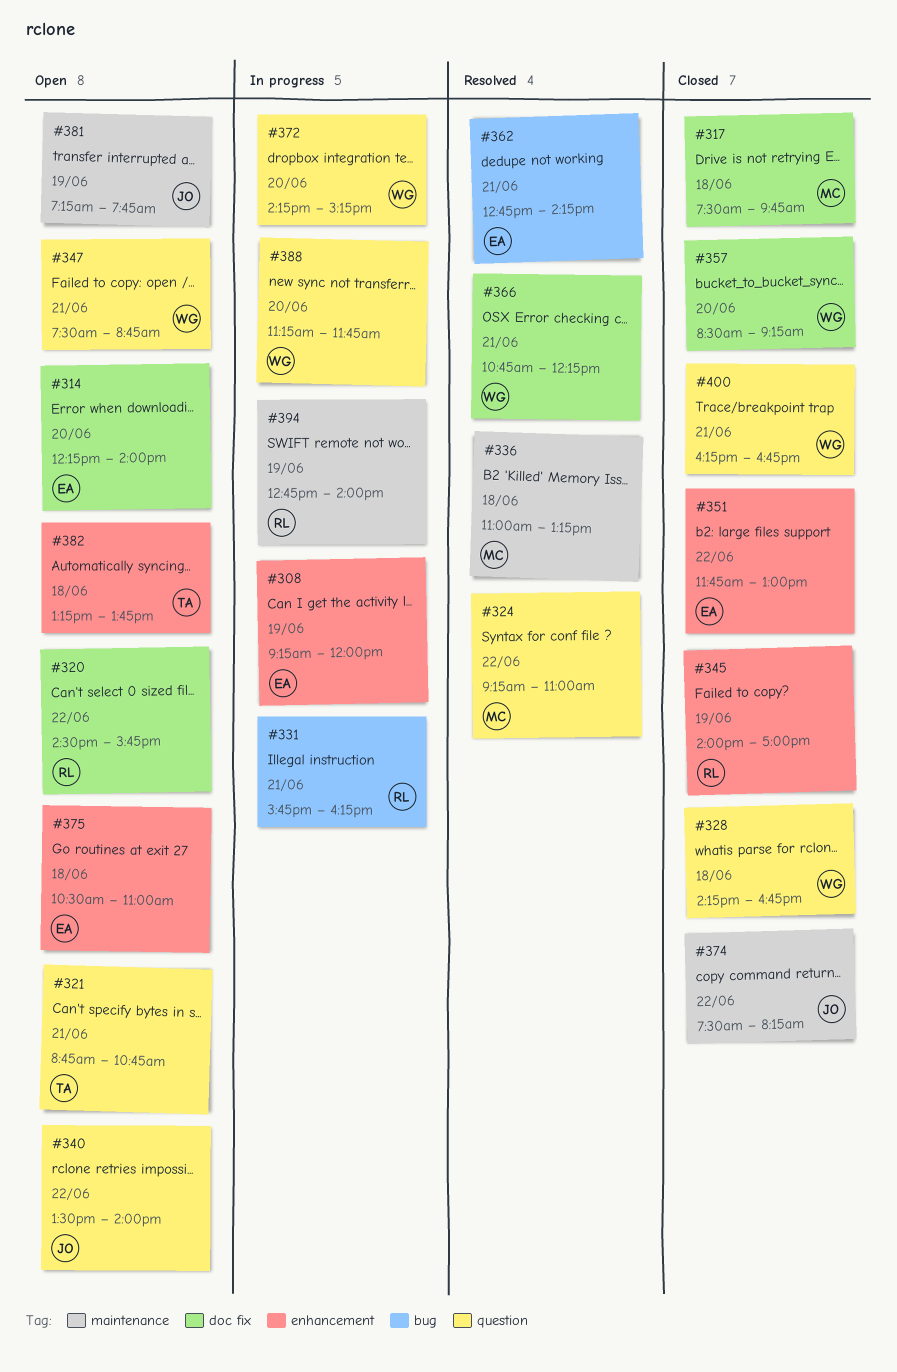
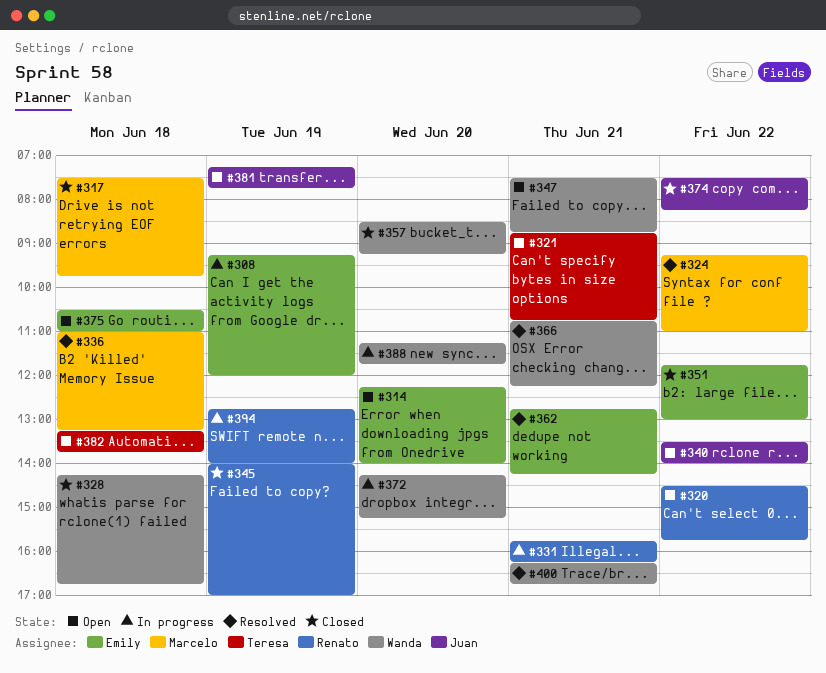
#400, status: Closed -> Resolved

